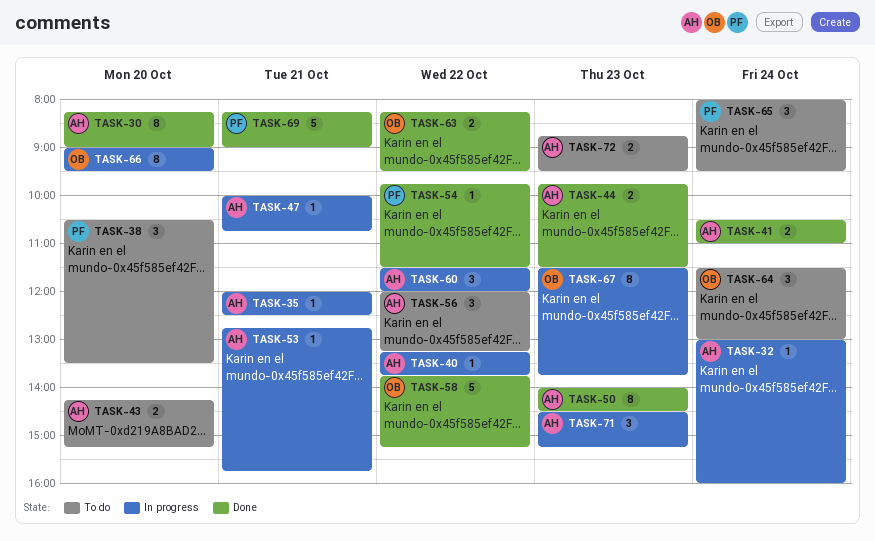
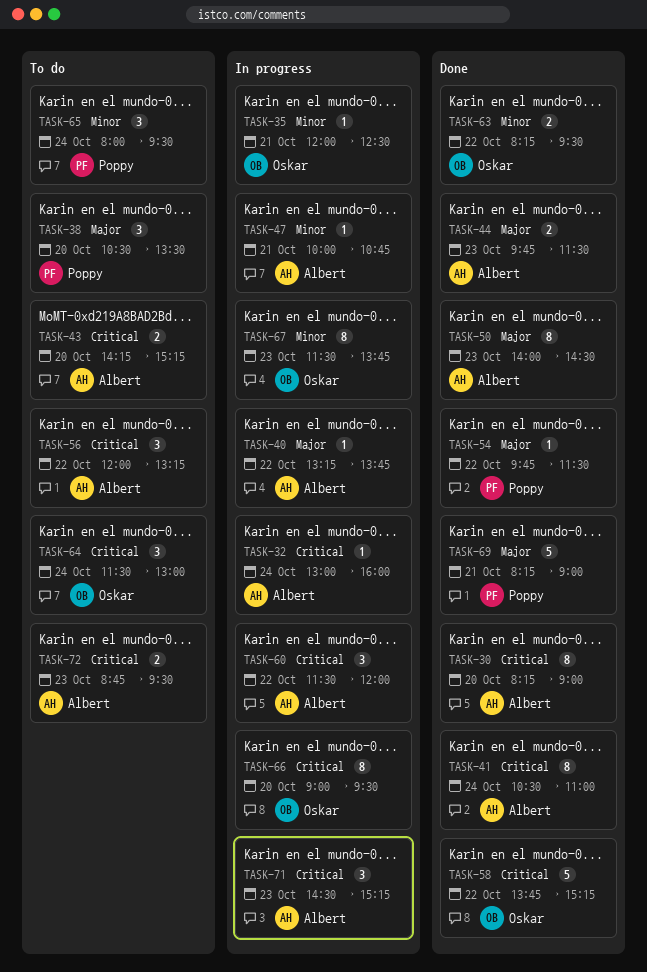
TASK-35, owner: Albert -> Oskar
TASK-41, estimate: 2 -> 8
TASK-53: present -> none

